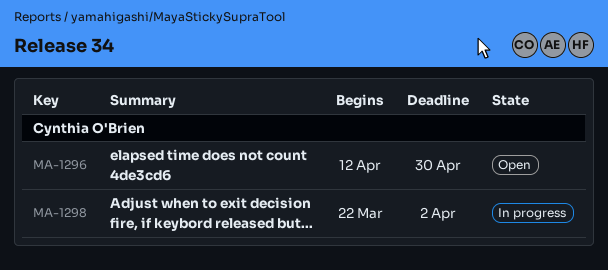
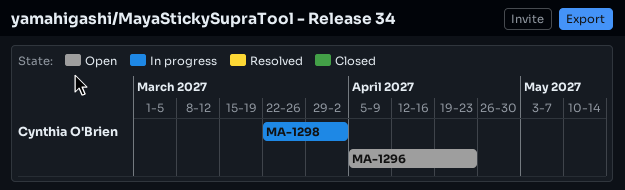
MA-1296, start: Apr 12 -> Apr 5
MA-1296, due: Apr 30 -> Apr 23

